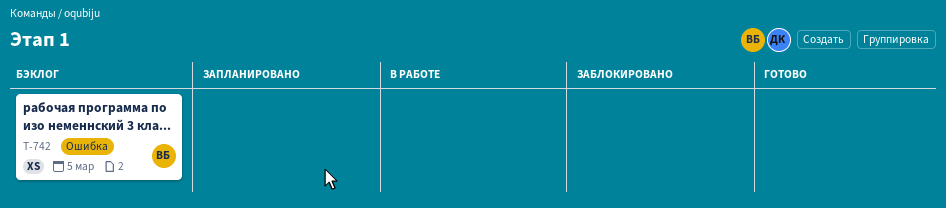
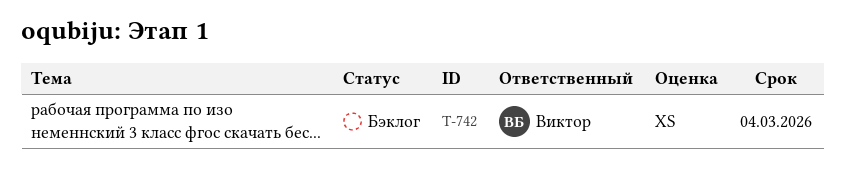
T-742, due: Mar 5 -> Mar 4

